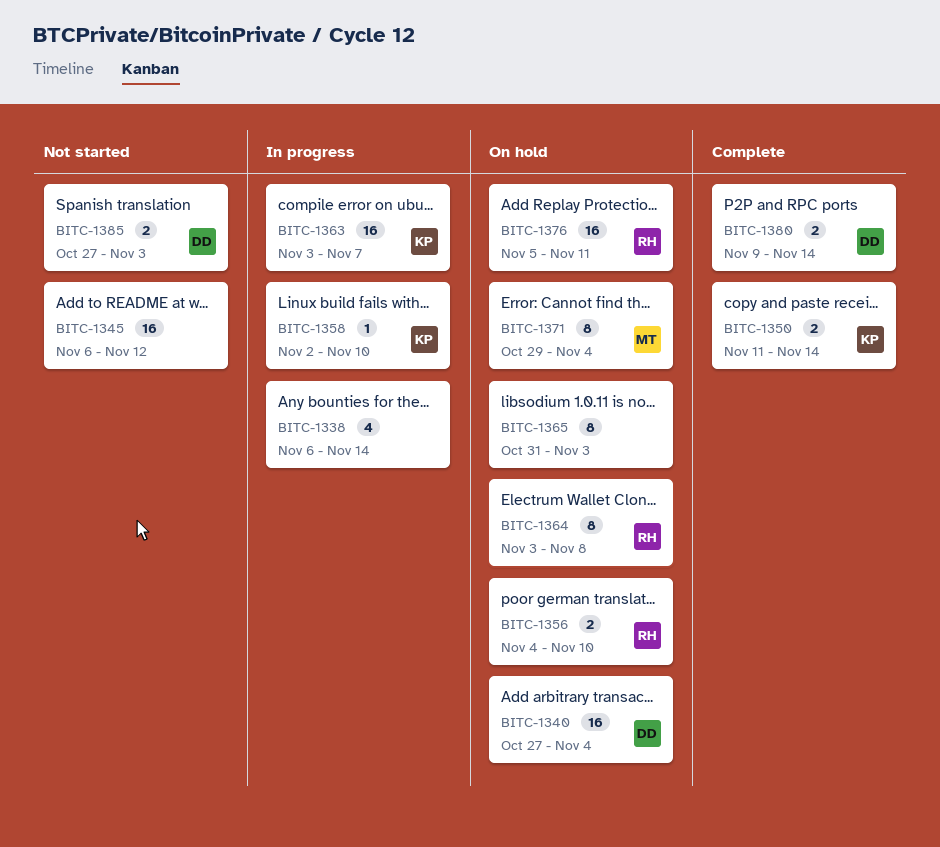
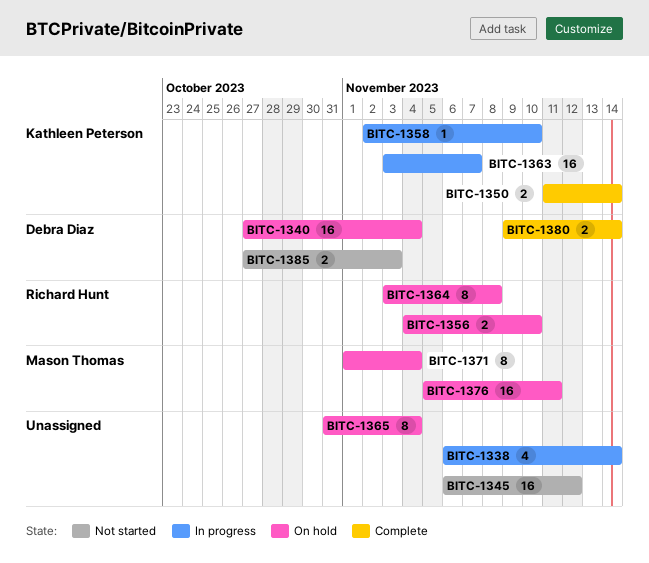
BITC-1365, due: Nov 3 -> Nov 4
BITC-1371, start: Oct 29 -> Nov 1
BITC-1376, owner: Richard Hunt -> Mason Thomas

